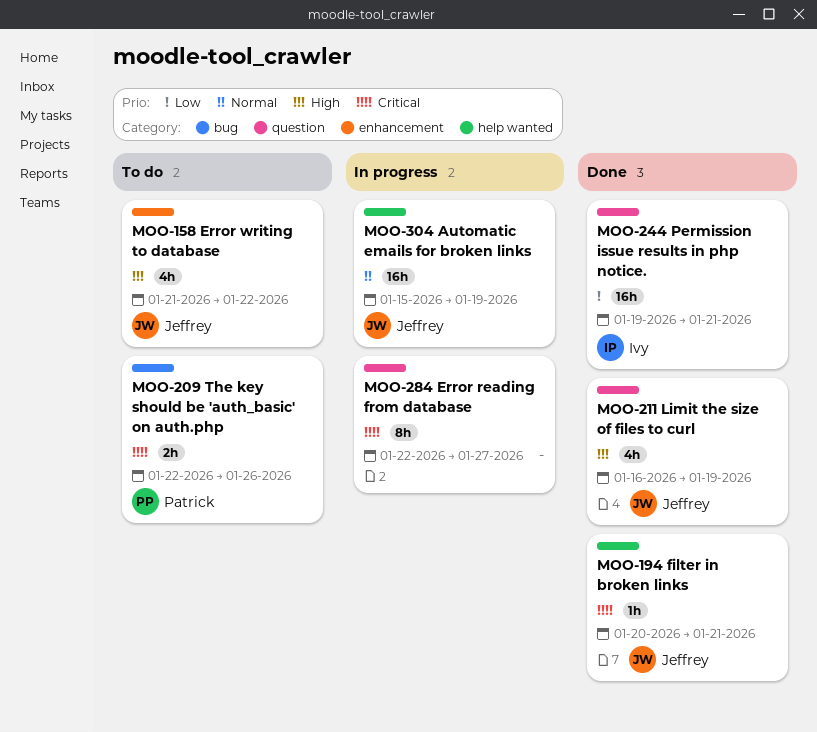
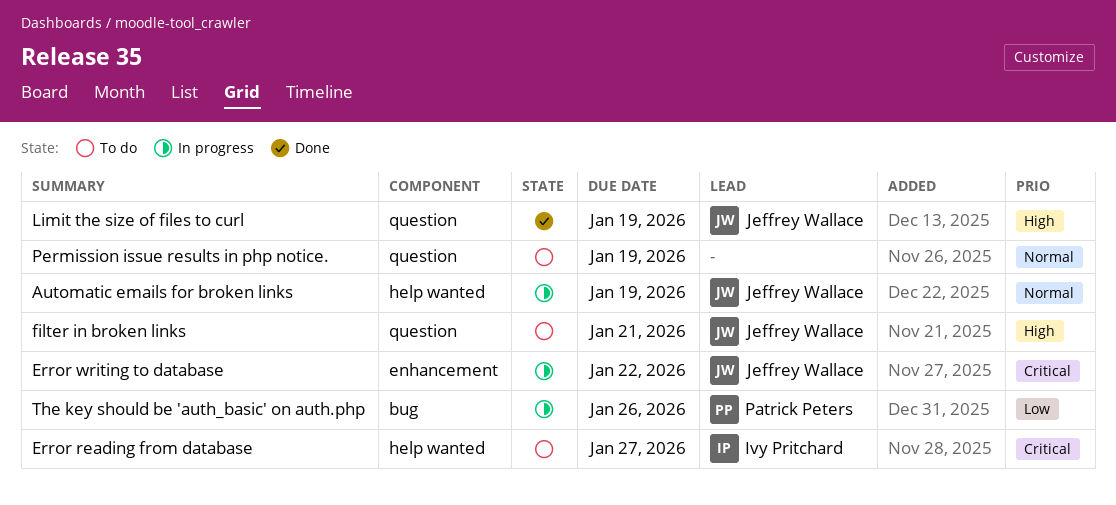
Error reading from database, status: In progress -> To do
Error reading from database, owner: none -> Ivy Pritchard
Error reading from database, label: question -> help wanted
Error writing to database, status: To do -> In progress
Error writing to database, priority: High -> Critical
filter in broken links, status: Done -> To do
filter in broken links, priority: Critical -> High
filter in broken links, label: help wanted -> question
Permission issue results in php notice., status: Done -> To do
Permission issue results in php notice., owner: Ivy Pritchard -> none
Permission issue results in php notice., priority: Low -> Normal
Permission issue results in php notice., due: Jan 21 -> Jan 19
The key should be 'auth_basic' on auth.php, status: To do -> In progress
The key should be 'auth_basic' on auth.php, priority: Critical -> Low

